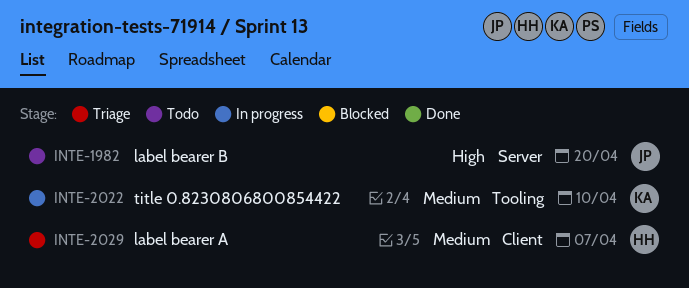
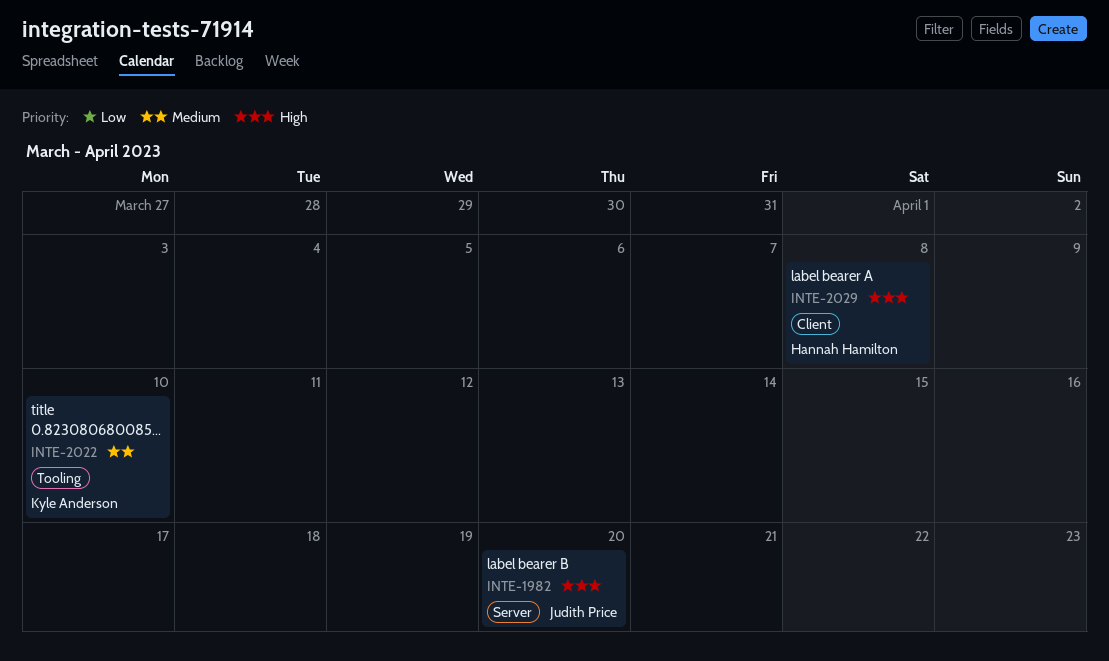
INTE-2029, priority: Medium -> High
INTE-2029, due: Apr 7 -> Apr 8

